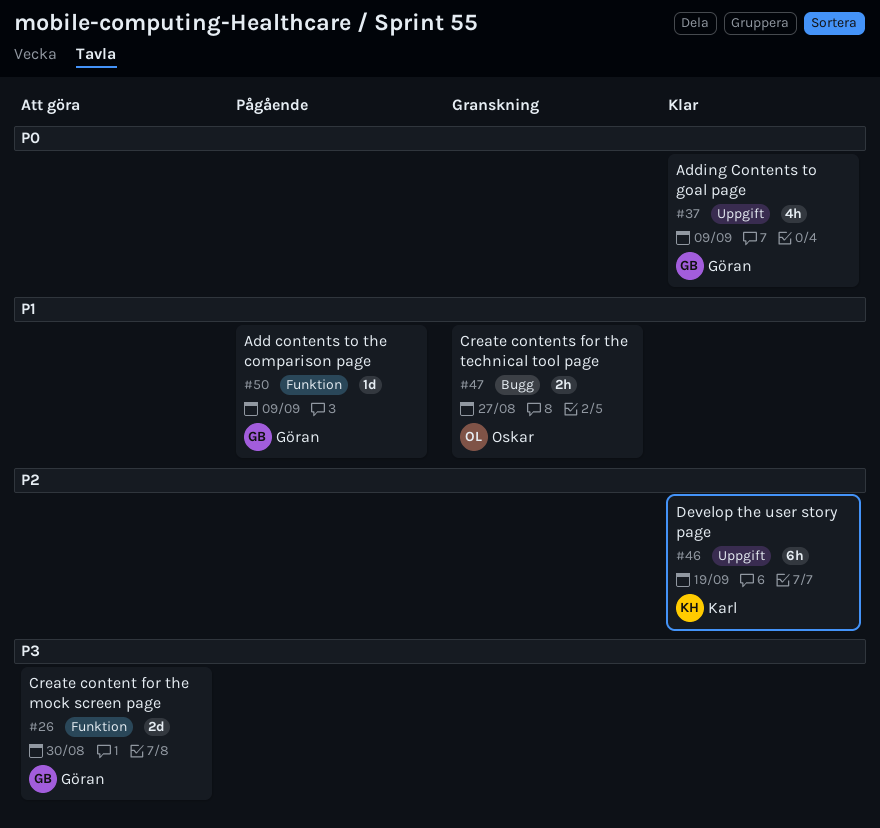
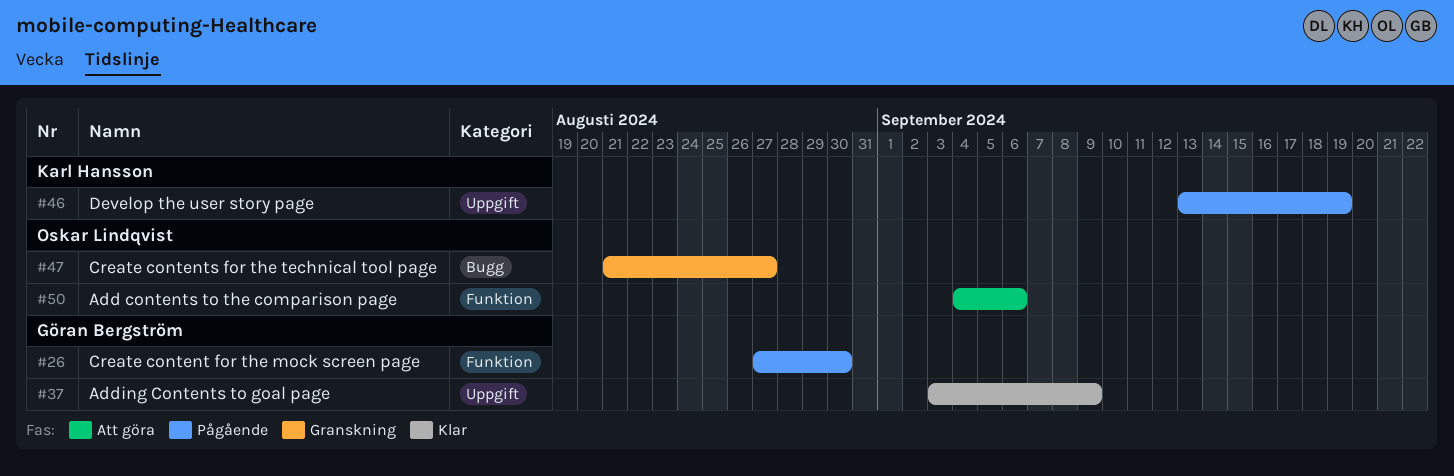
#26, status: Att göra -> Pågående
#46, status: Klar -> Pågående
#50, status: Pågående -> Att göra
#50, owner: Göran Bergström -> Oskar Lindqvist
#50, due: Sep 9 -> Sep 6

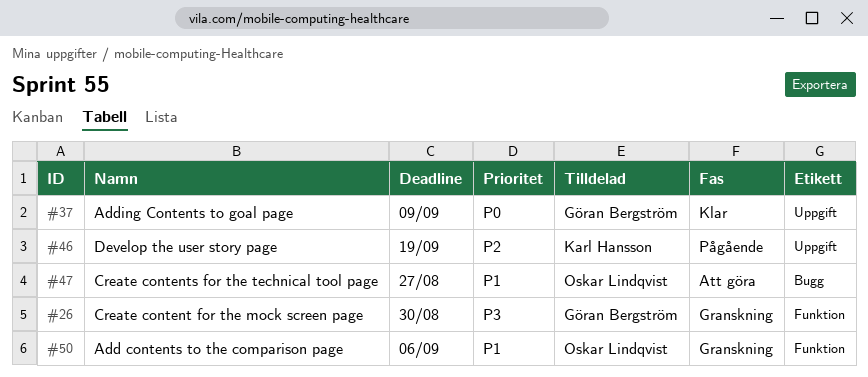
#26, status: Pågående -> Granskning
#47, status: Granskning -> Att göra
#50, status: Att göra -> Granskning

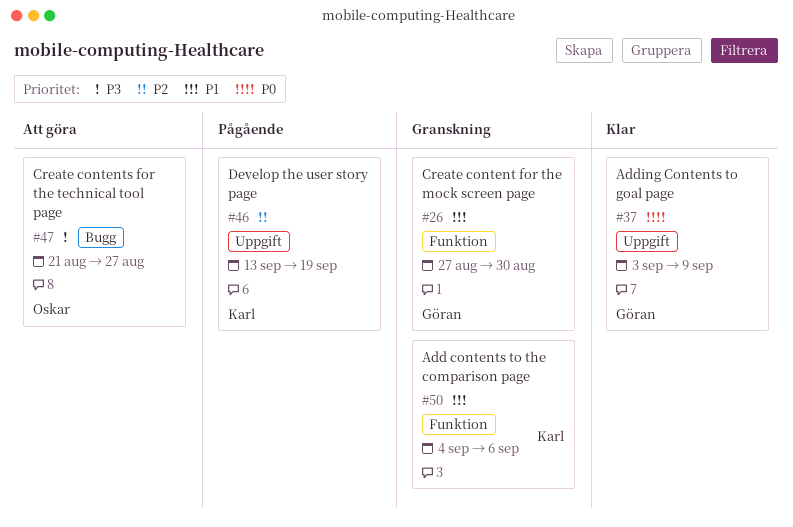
#26, priority: P3 -> P1
#47, priority: P1 -> P3
#50, owner: Oskar Lindqvist -> Karl Hansson

